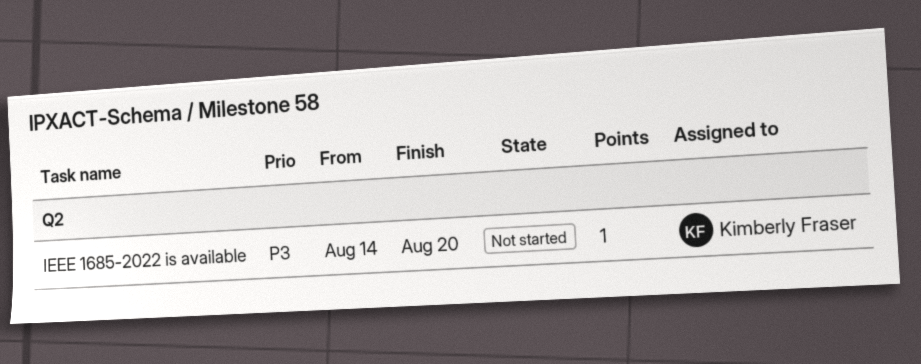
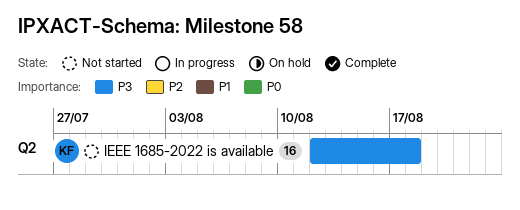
IEEE 1685-2022 is available, estimate: 1 -> 16
IEEE 1685-2022 is available, start: Aug 14 -> Aug 12
IEEE 1685-2022 is available, due: Aug 20 -> Aug 18

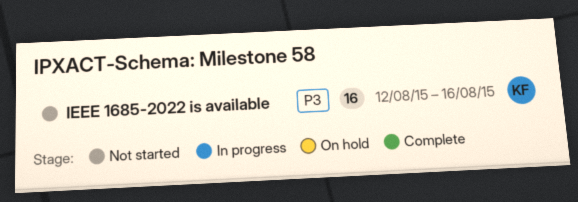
IEEE 1685-2022 is available, due: Aug 18 -> Aug 16

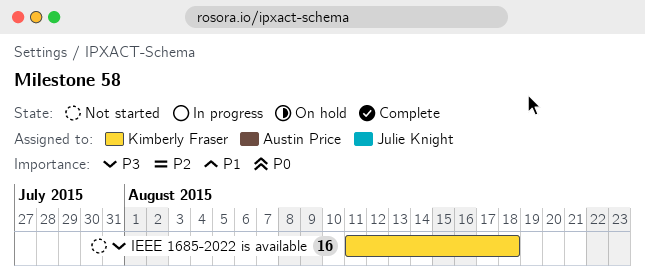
IEEE 1685-2022 is available, start: Aug 12 -> Aug 11
IEEE 1685-2022 is available, due: Aug 16 -> Aug 18

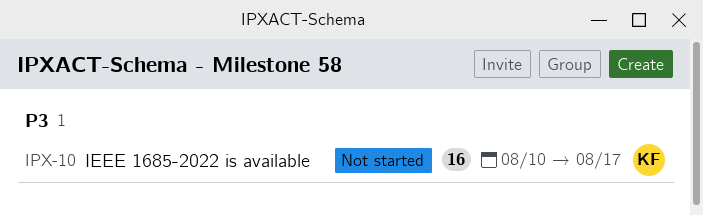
IEEE 1685-2022 is available, start: Aug 11 -> Aug 10
IEEE 1685-2022 is available, due: Aug 18 -> Aug 17

